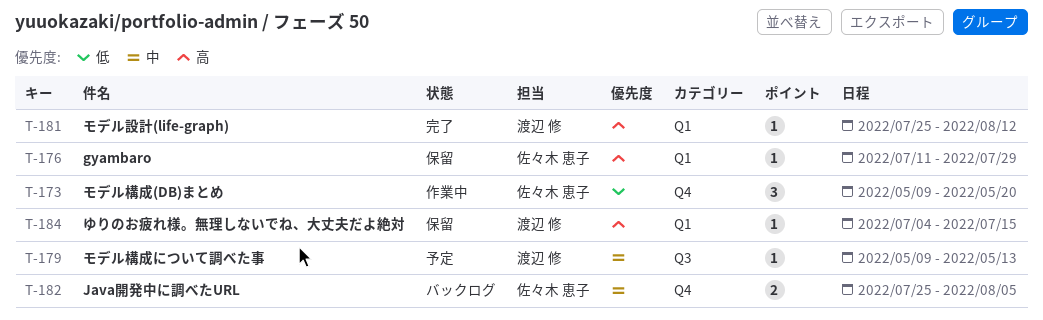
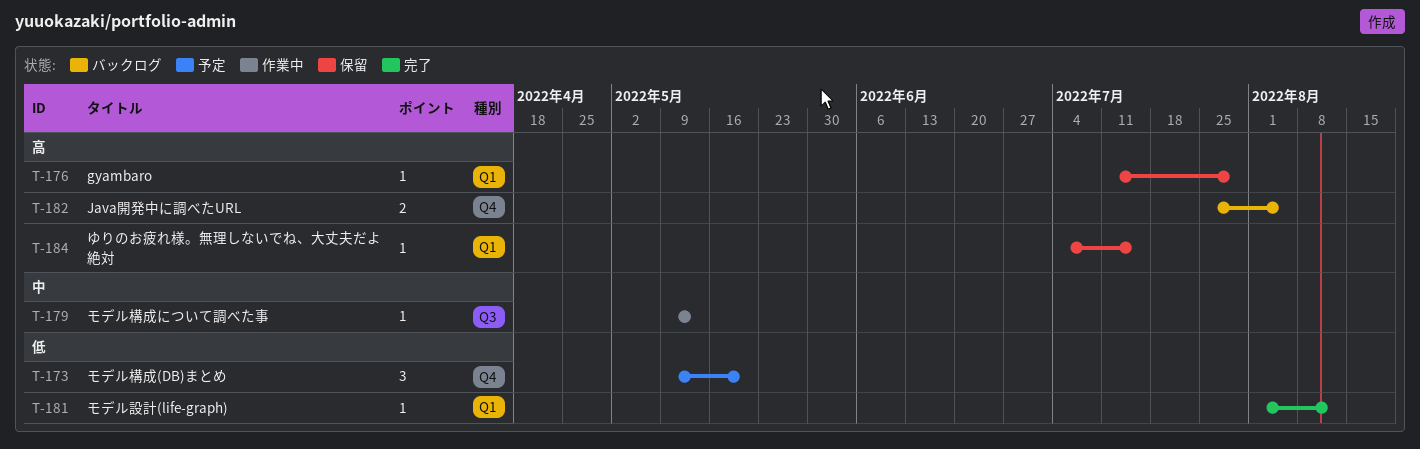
T-173, status: 作業中 -> 予定
T-179, status: 予定 -> 作業中
T-181, priority: 高 -> 低
T-181, start: Jul 25 -> Aug 1
T-182, priority: 中 -> 高

